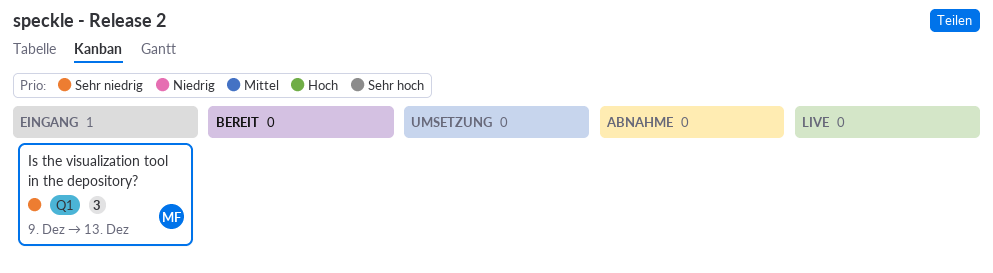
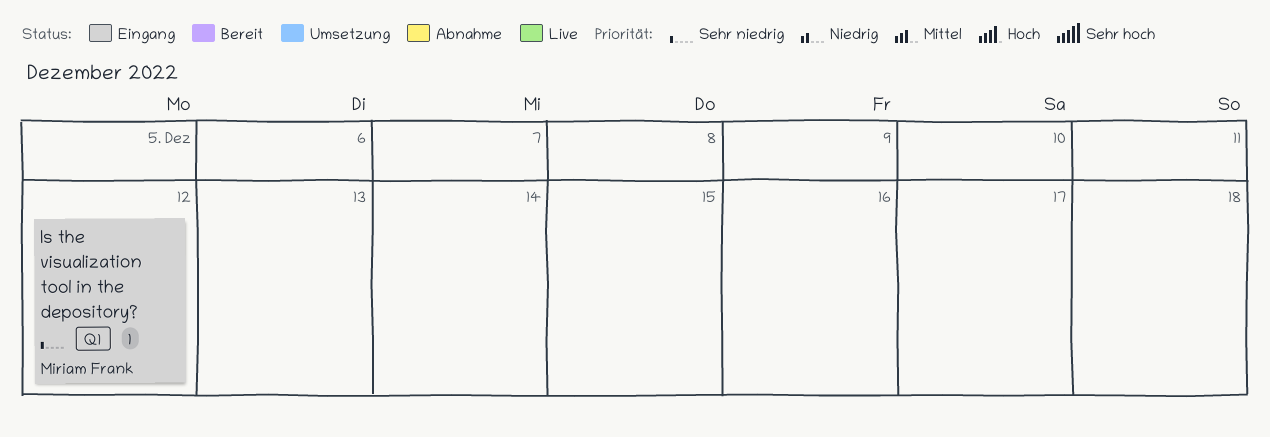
Is the visualization tool in the depository?, estimate: 3 -> 1
Is the visualization tool in the depository?, due: Dec 13 -> Dec 12

